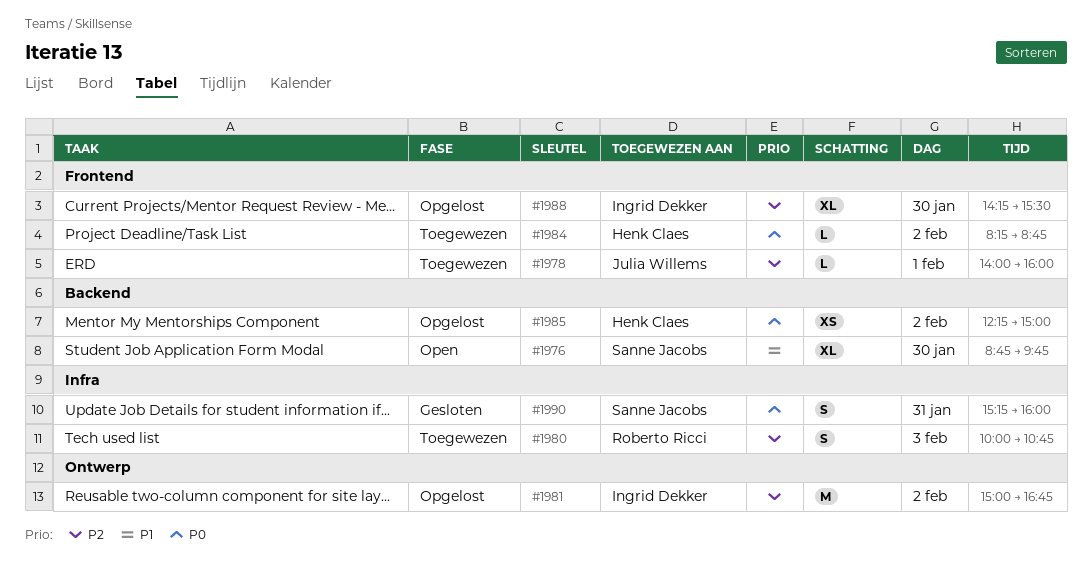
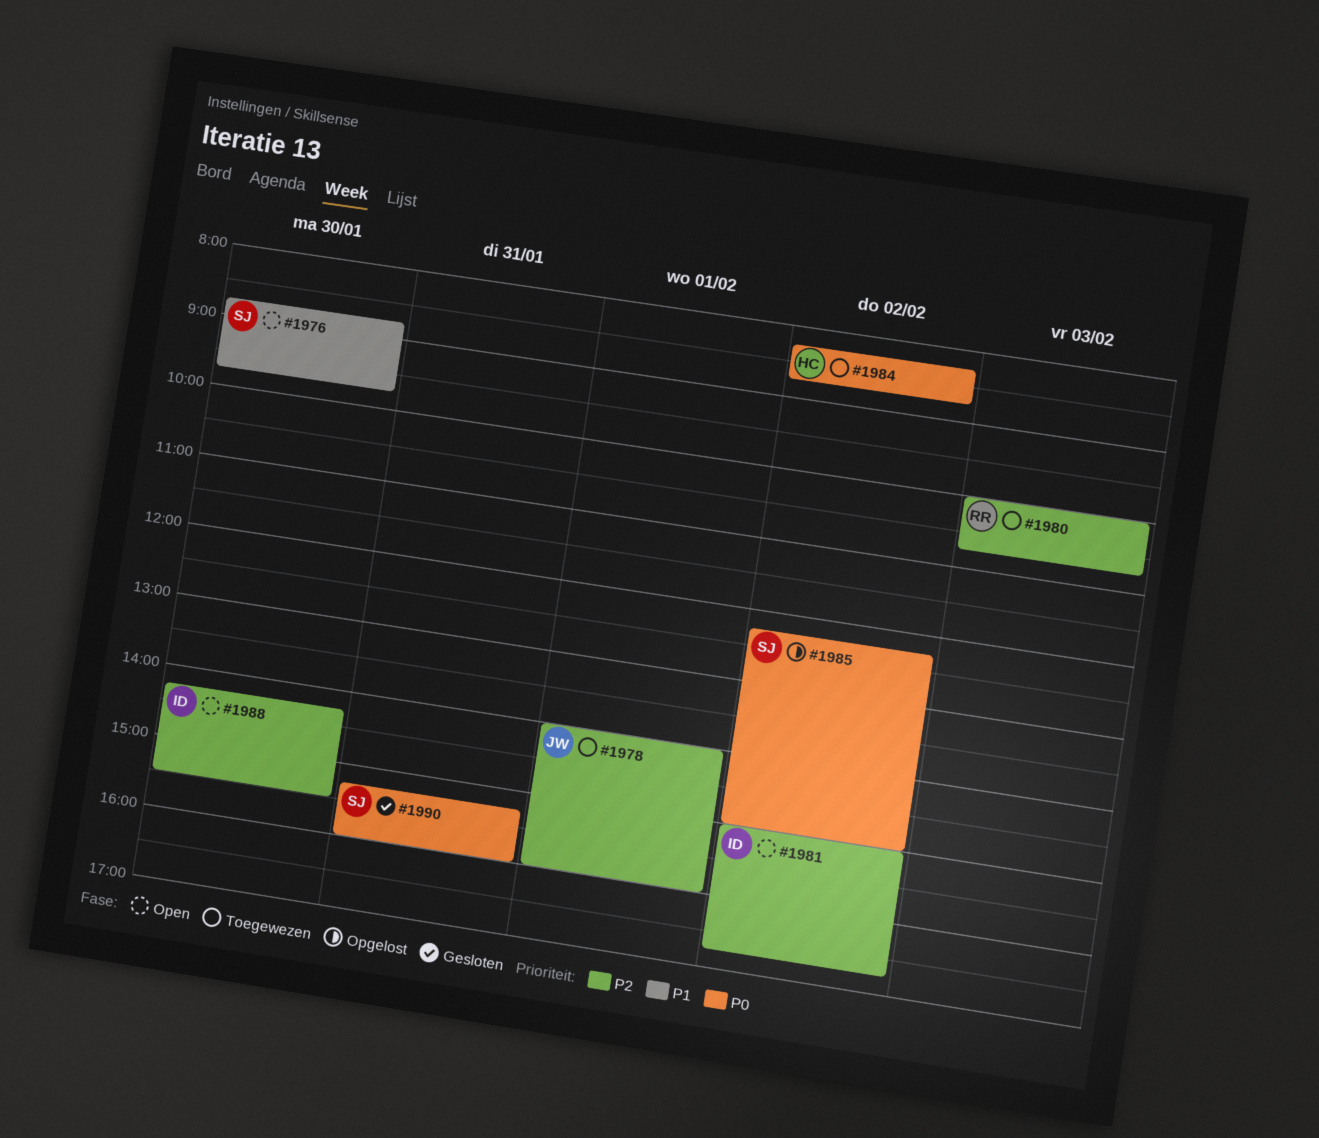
#1981, status: Opgelost -> Open
#1985, owner: Henk Claes -> Sanne Jacobs
#1988, status: Opgelost -> Open

